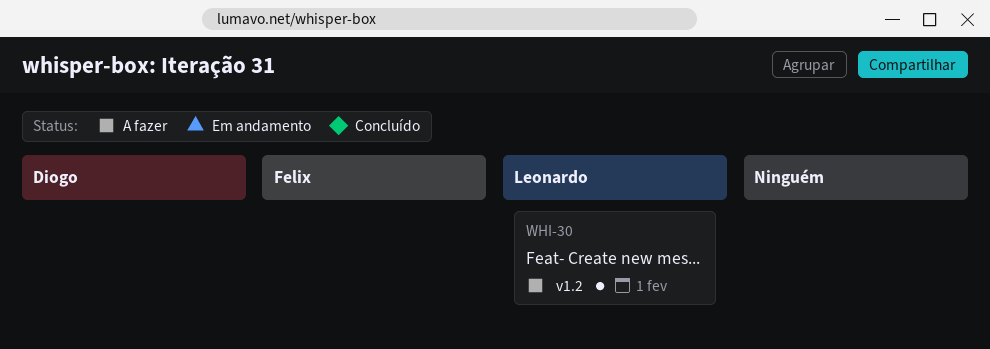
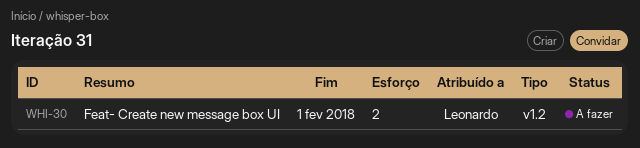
WHI-30, estimate: 1 -> 2

